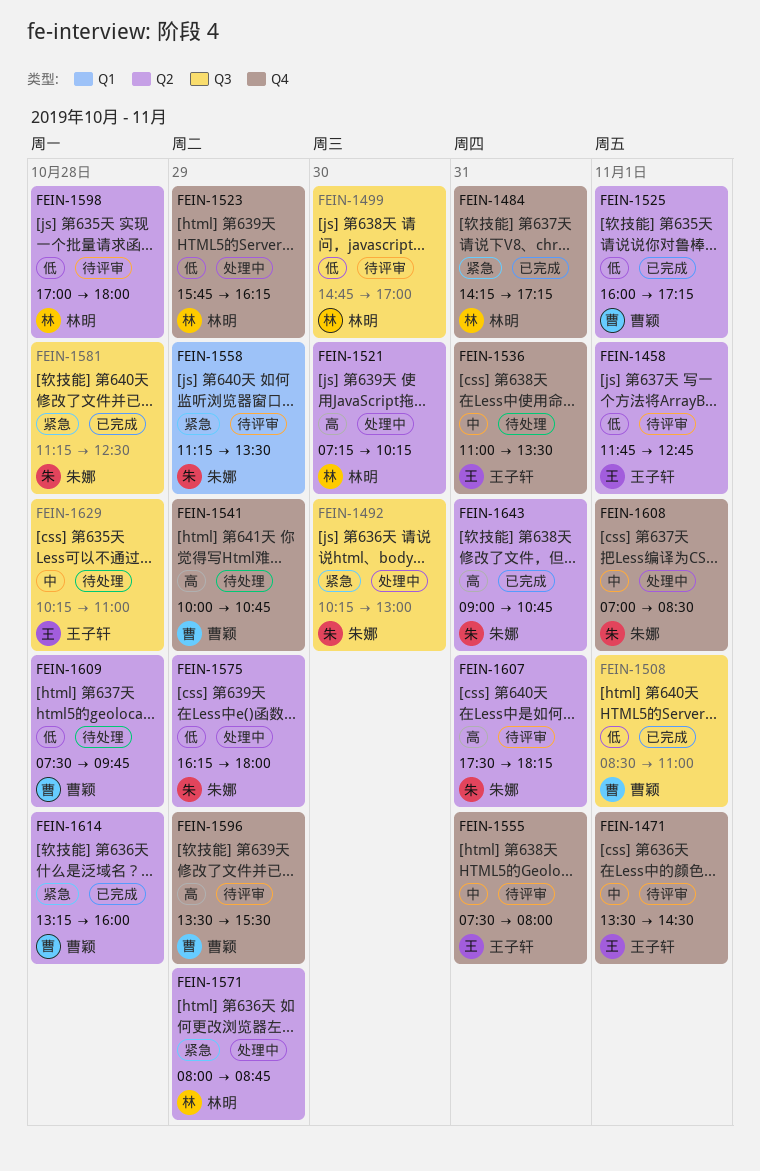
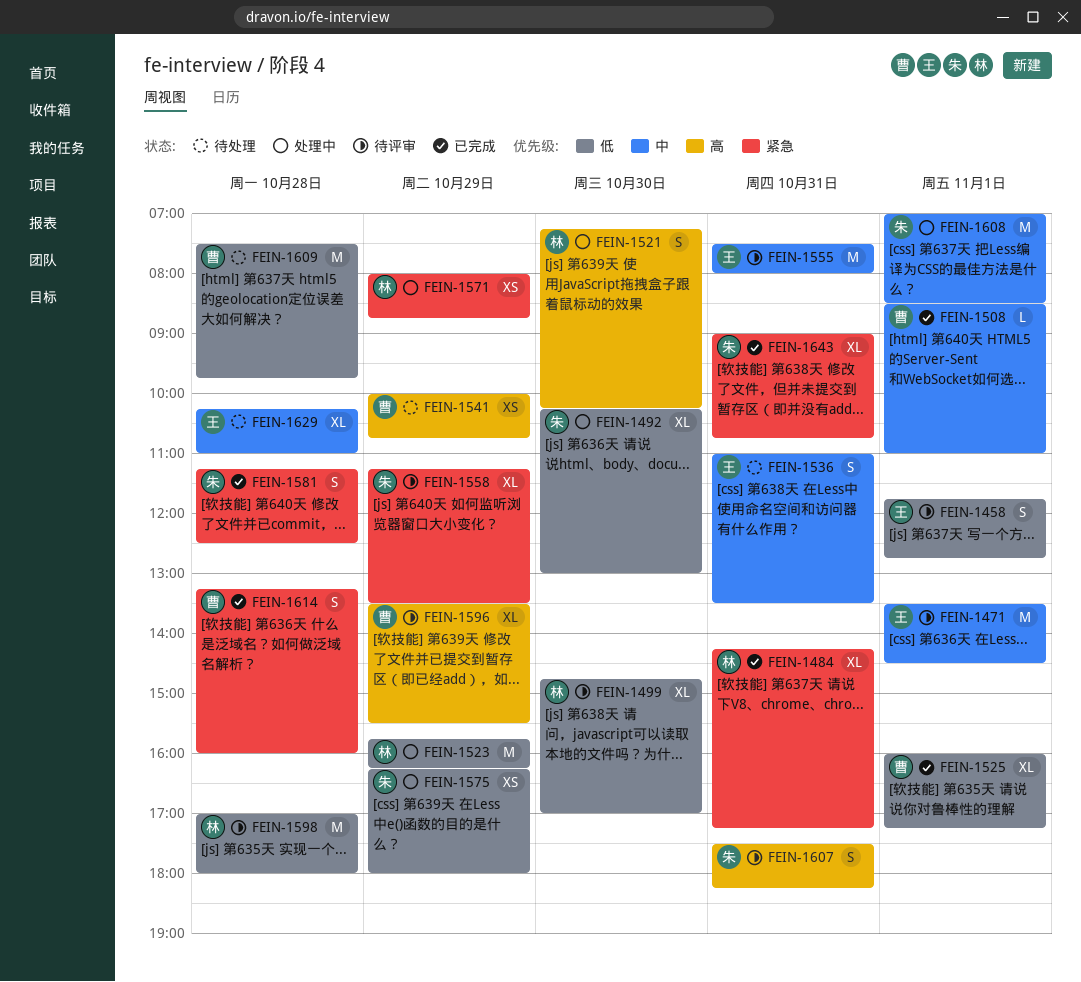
FEIN-1492, priority: 紧急 -> 低
FEIN-1508, priority: 低 -> 中
FEIN-1643, priority: 高 -> 紧急

